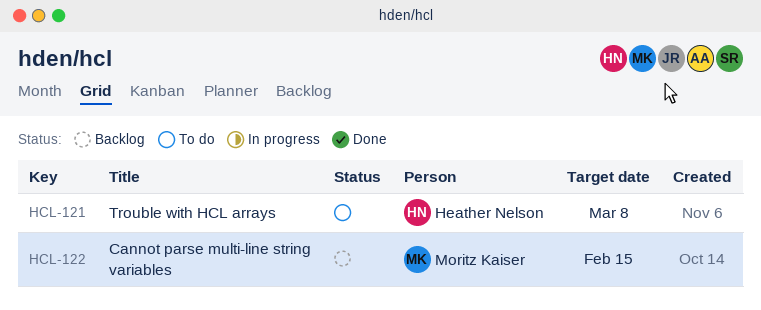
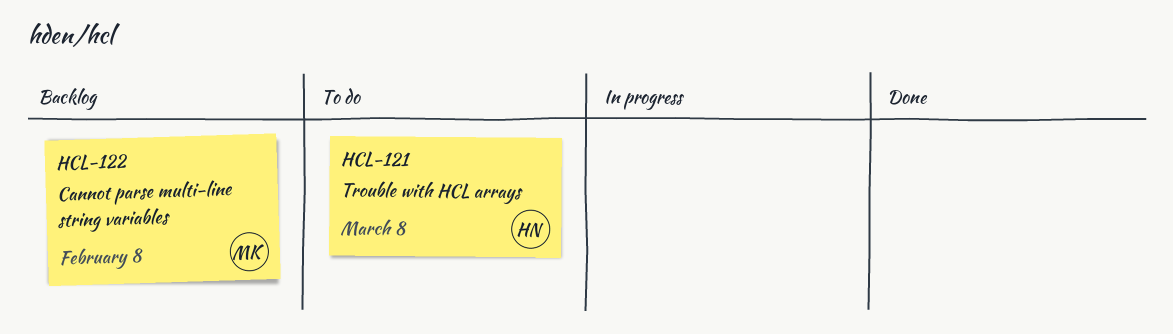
HCL-122, due: Feb 15 -> Feb 8

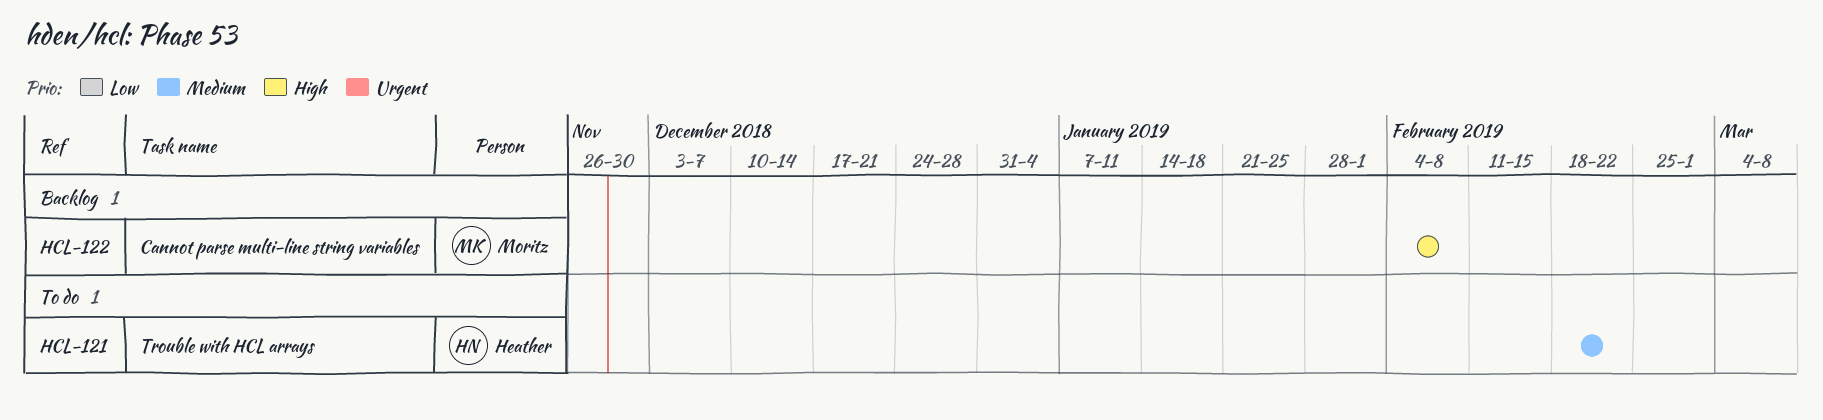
HCL-121, due: Mar 8 -> Feb 22

